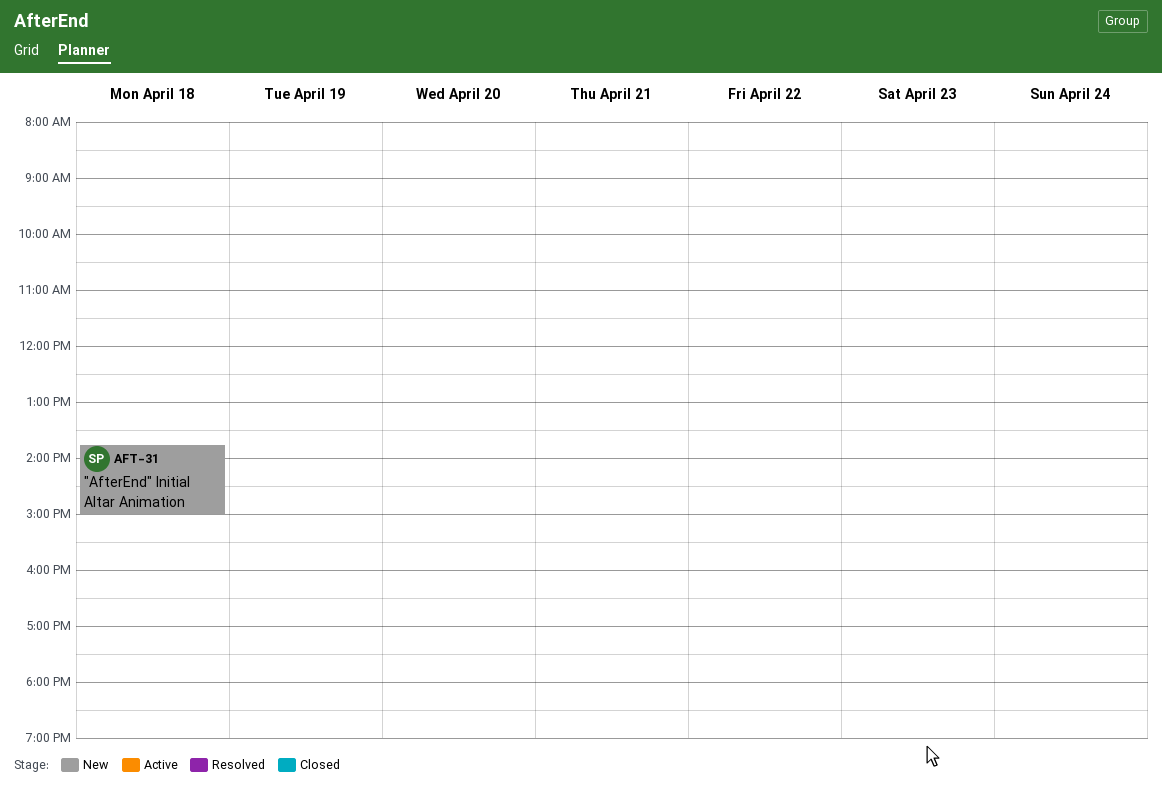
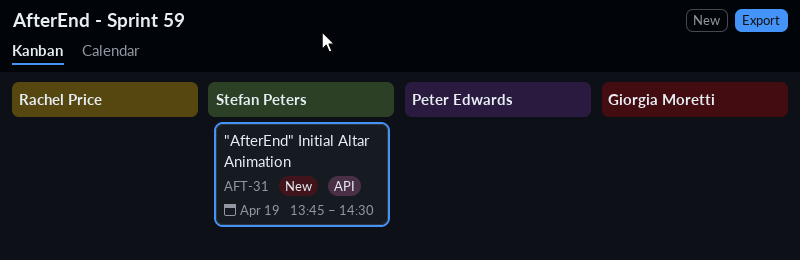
AFT-31, day: Apr 18 -> Apr 19
AFT-31, ends: 15:00 -> 14:30

